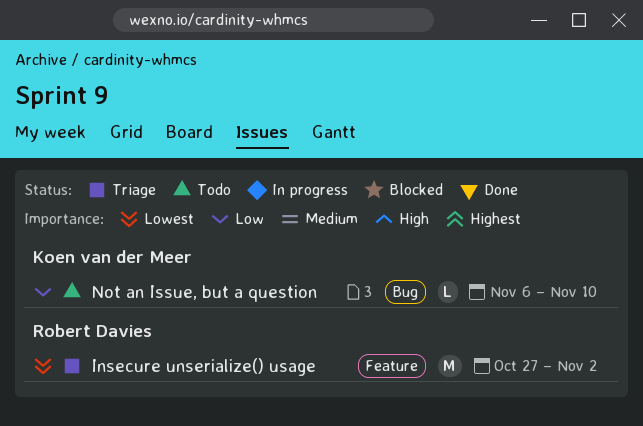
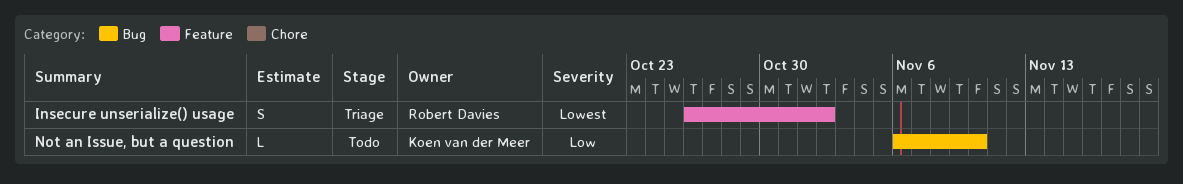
Insecure unserialize() usage, estimate: M -> S
Insecure unserialize() usage, start: Oct 27 -> Oct 26

